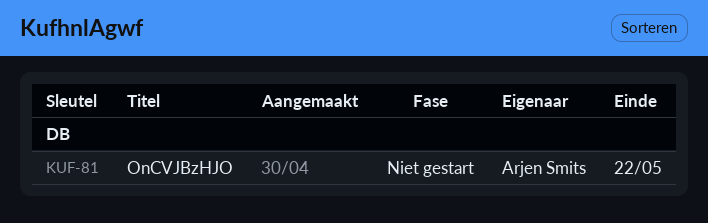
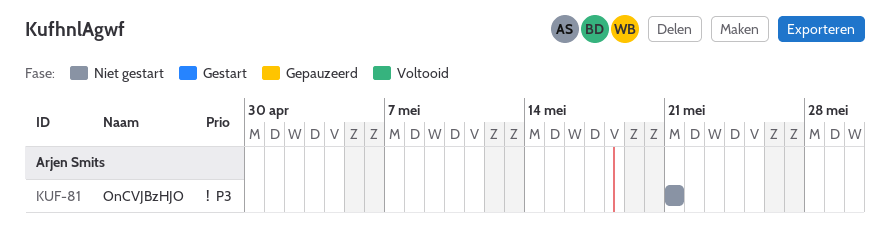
KUF-81, due: May 22 -> May 21

